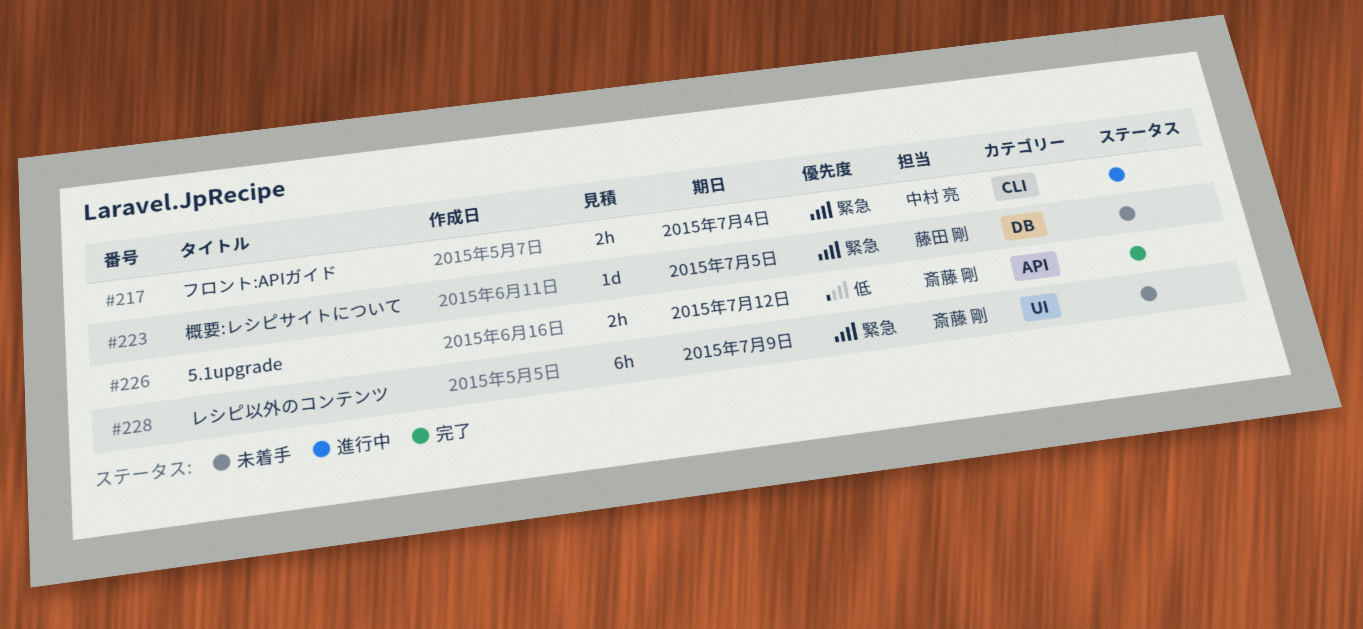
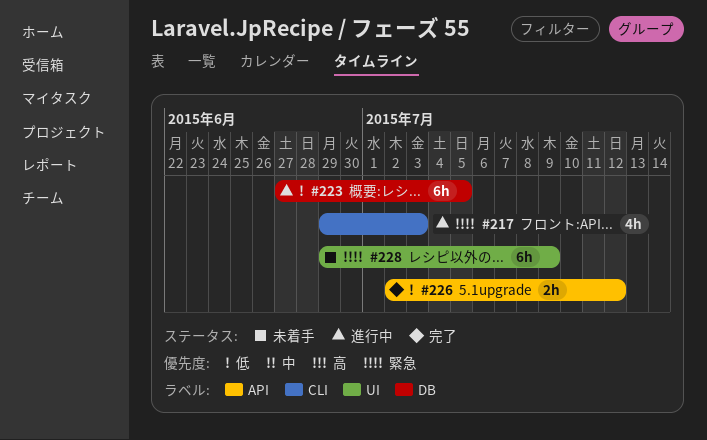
#217, estimate: 2h -> 4h
#217, due: Jul 4 -> Jul 3
#223, status: 未着手 -> 進行中
#223, priority: 緊急 -> 低
#223, estimate: 1d -> 6h

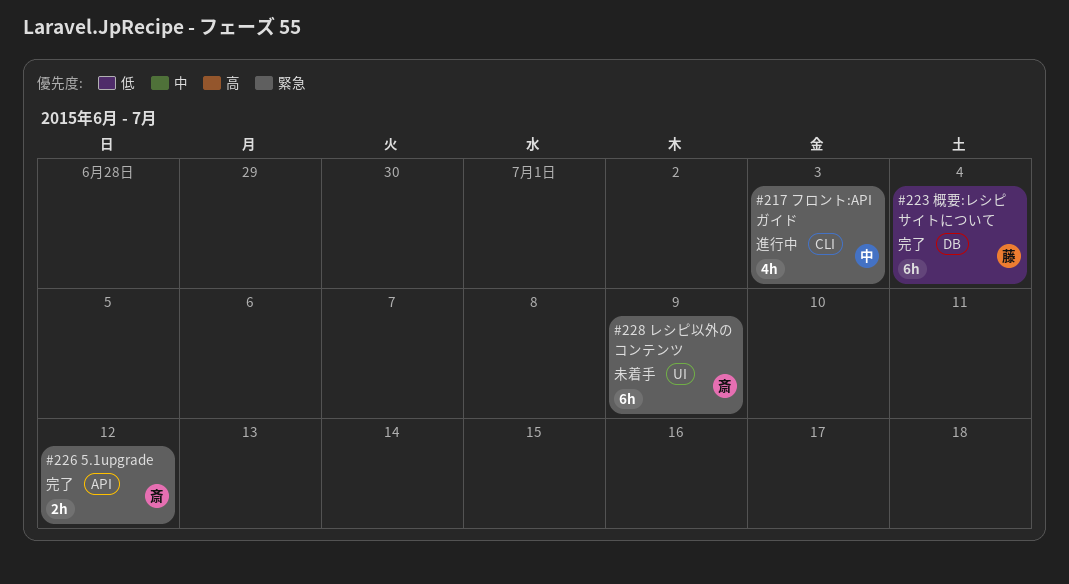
#223, status: 進行中 -> 完了
#223, due: Jul 5 -> Jul 4
#226, priority: 低 -> 緊急

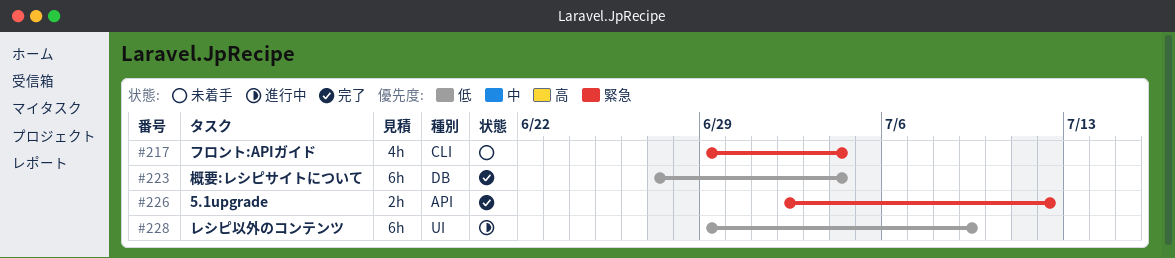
#217, status: 進行中 -> 未着手
#217, due: Jul 3 -> Jul 4
#228, status: 未着手 -> 進行中
#228, priority: 緊急 -> 低

